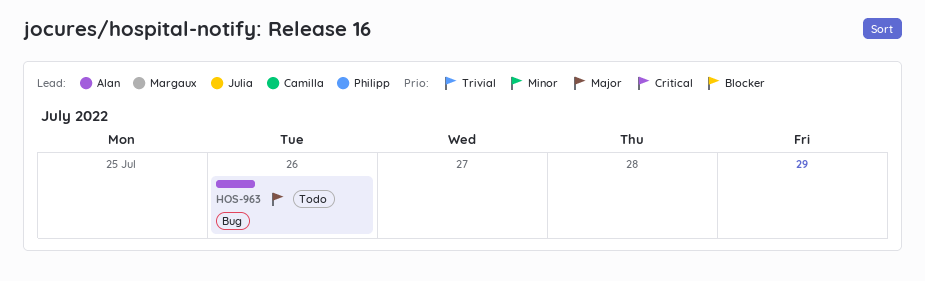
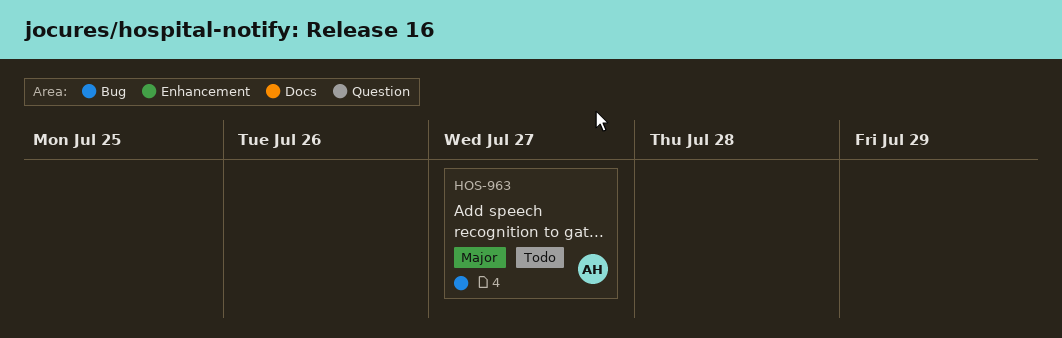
HOS-963, due: Jul 26 -> Jul 27

